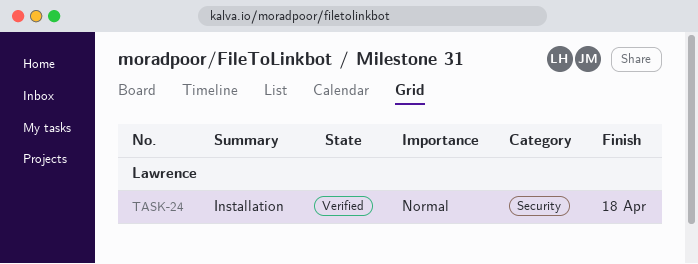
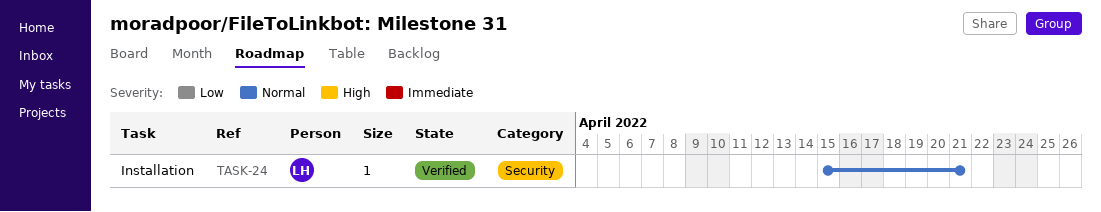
TASK-24, due: Apr 18 -> Apr 21

